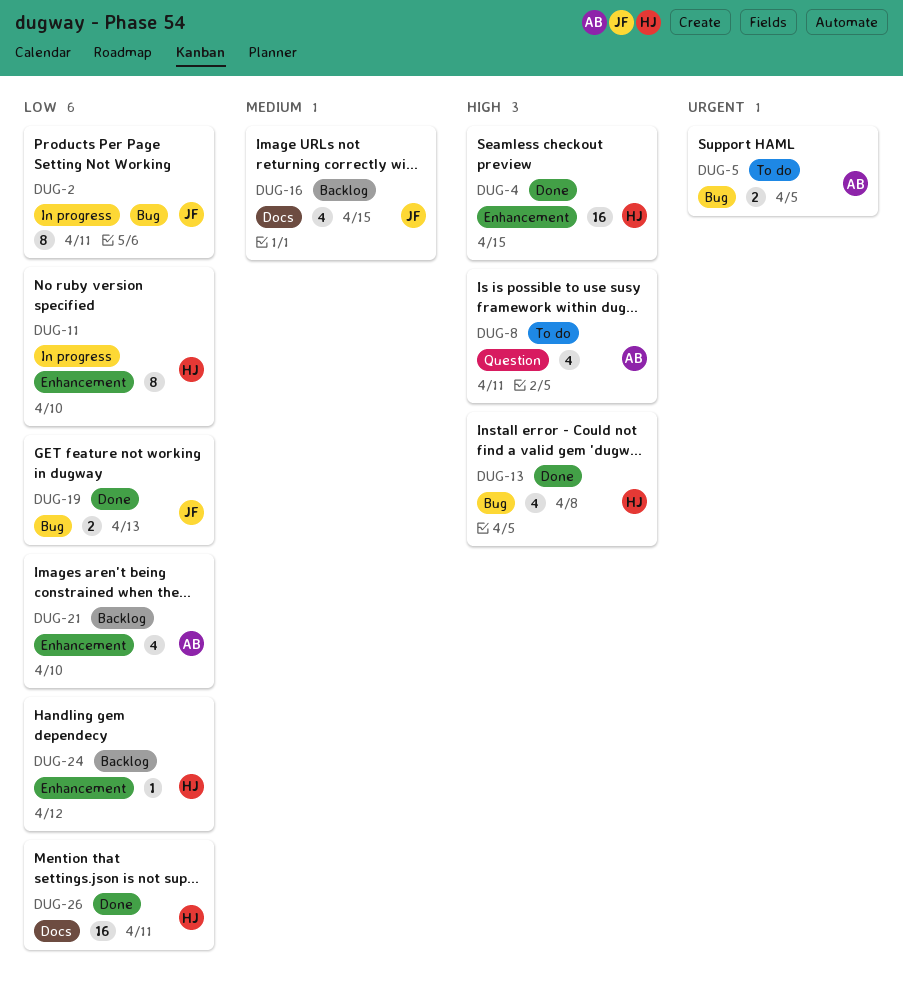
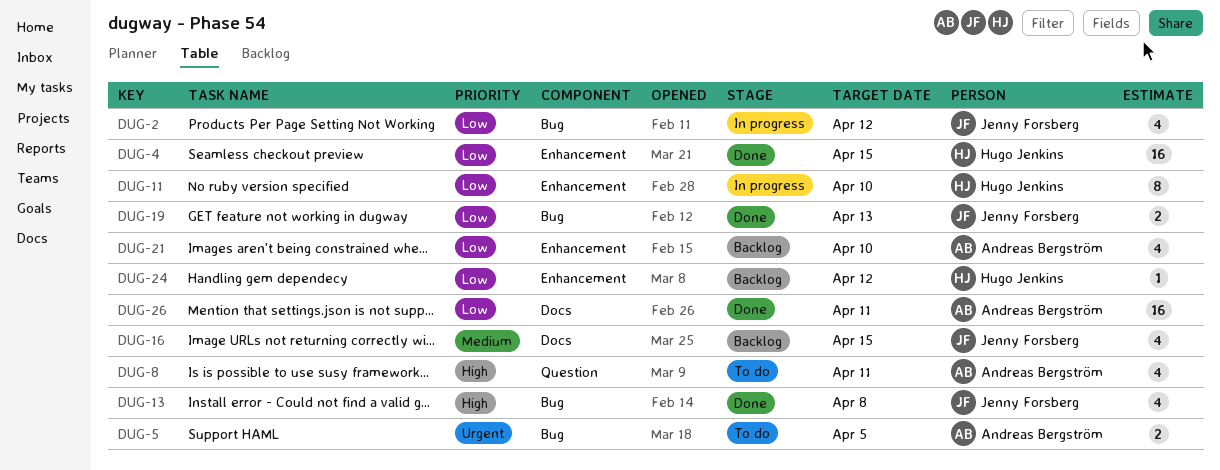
DUG-2, estimate: 8 -> 4
DUG-2, due: Apr 11 -> Apr 12
DUG-4, priority: High -> Low
DUG-13, owner: Hugo Jenkins -> Jenny Forsberg
DUG-26, owner: Hugo Jenkins -> Andreas Bergström

